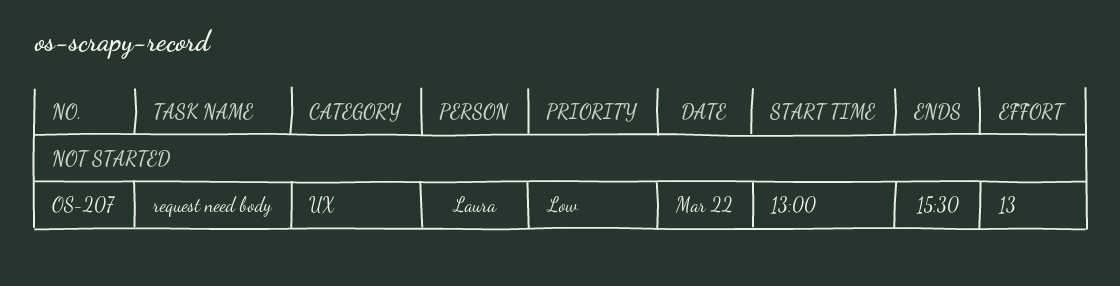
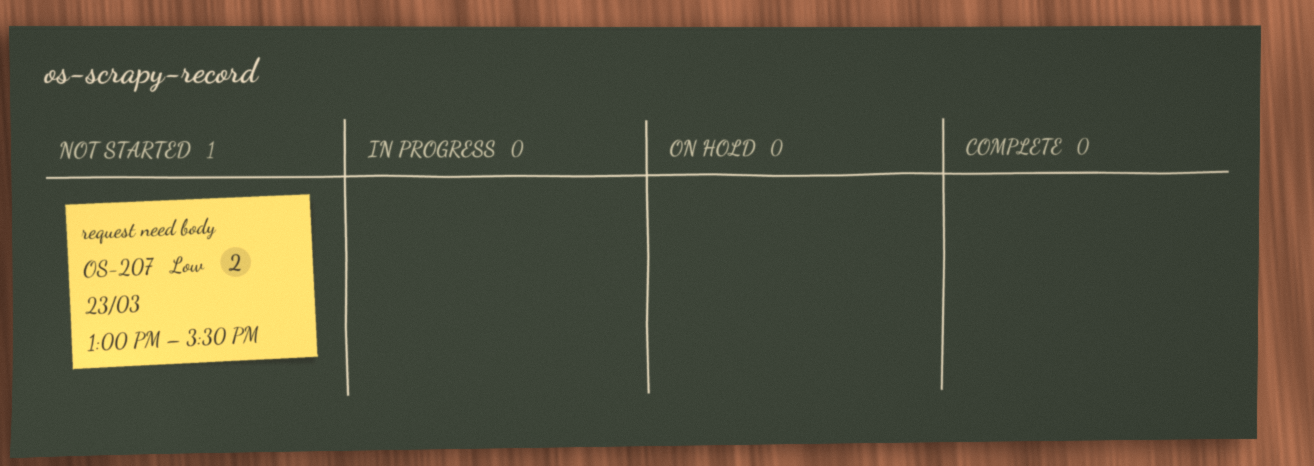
OS-207, estimate: 13 -> 2
OS-207, day: Mar 22 -> Mar 23

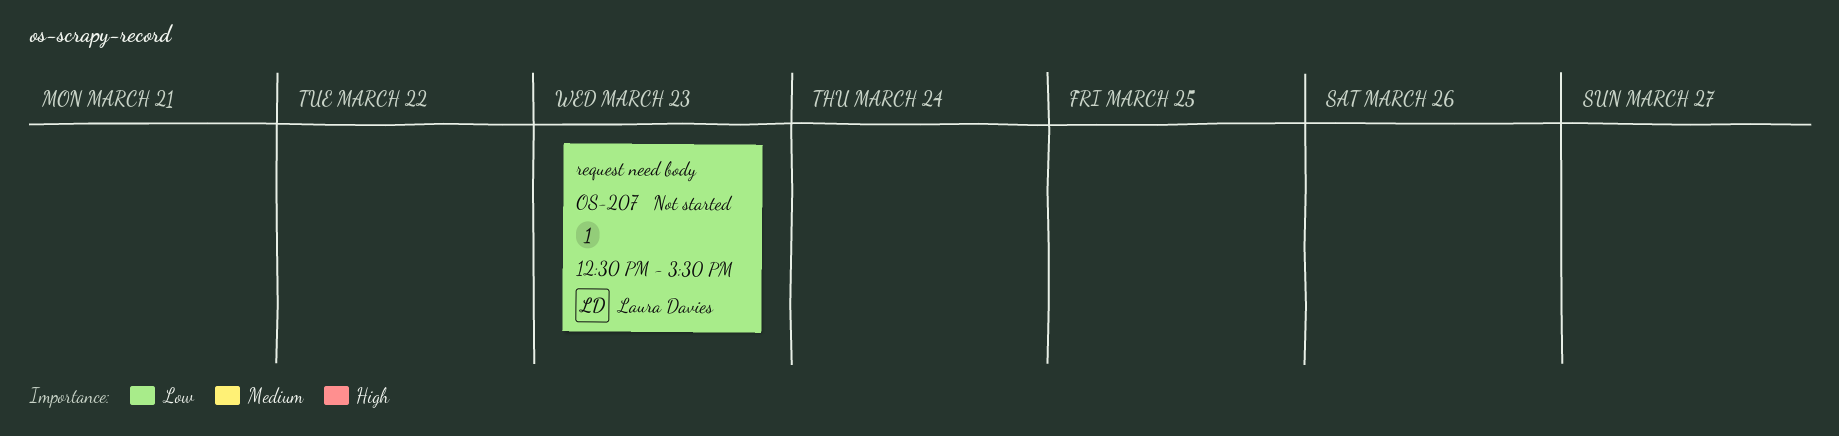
OS-207, estimate: 2 -> 1
OS-207, begins: 13:00 -> 12:30

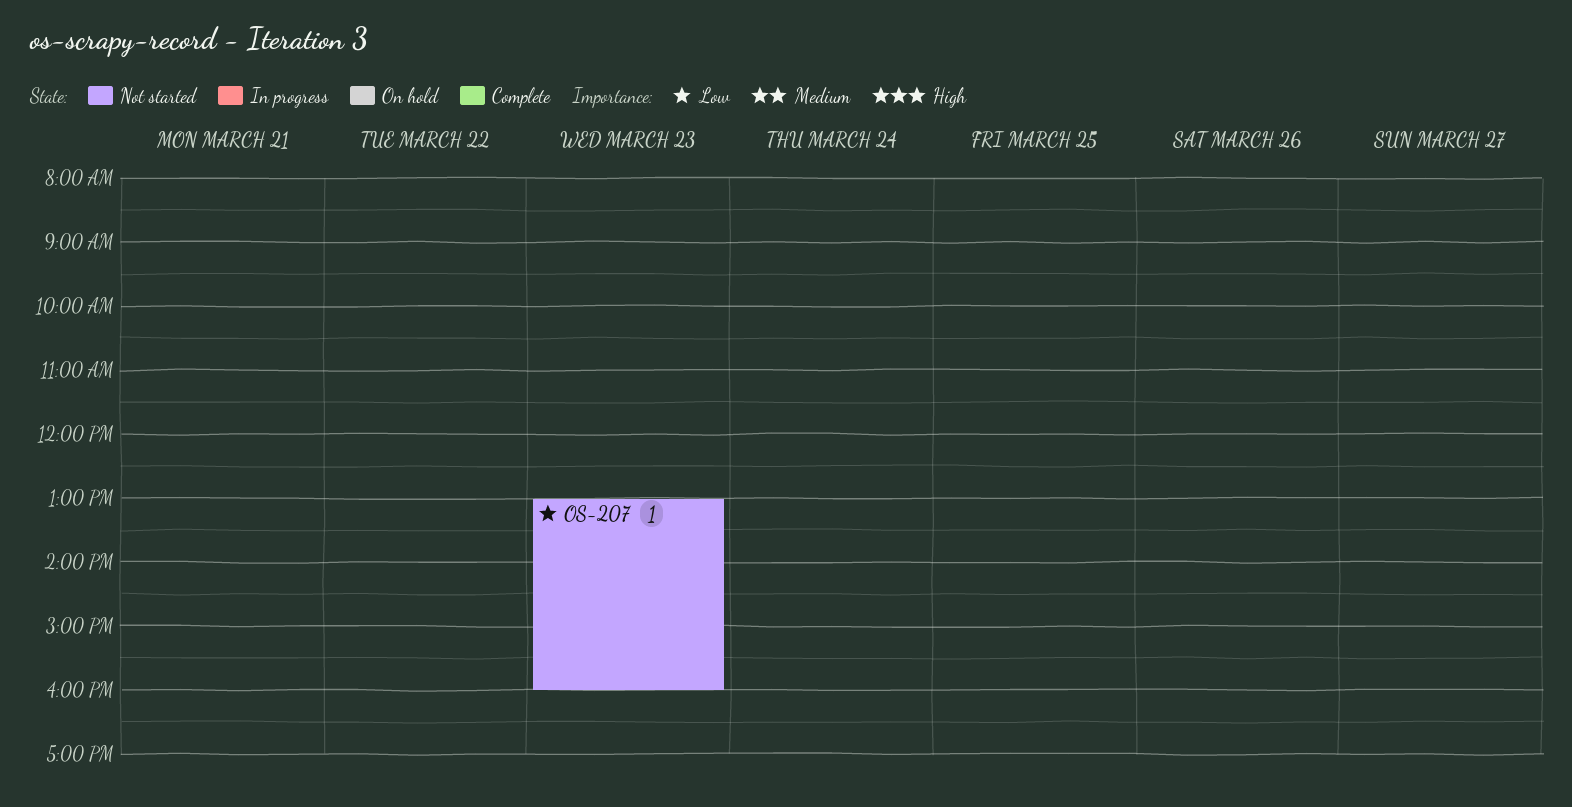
OS-207, begins: 12:30 -> 13:00
OS-207, ends: 15:30 -> 16:00

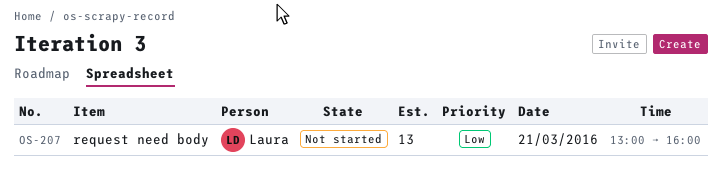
OS-207, estimate: 1 -> 13
OS-207, day: Mar 23 -> Mar 21

